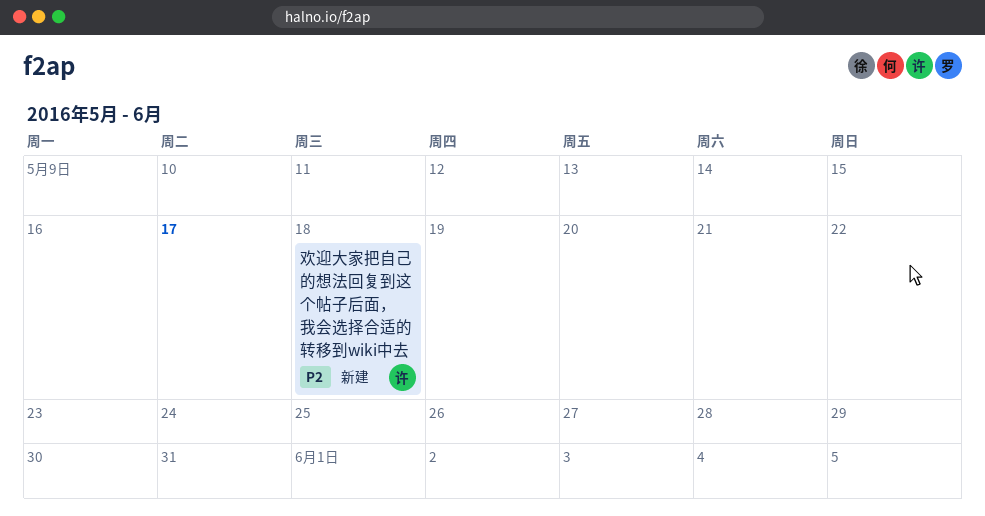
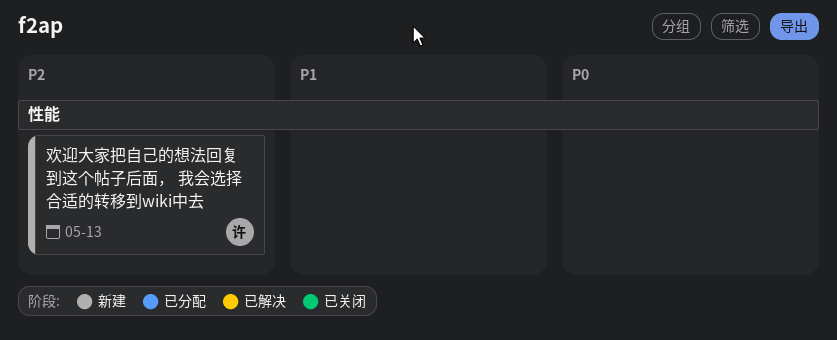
欢迎大家把自己的想法回复到这个帖子后面， 我会选择合适的转移到wiki中去, due: May 18 -> May 13

